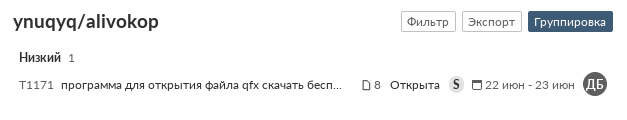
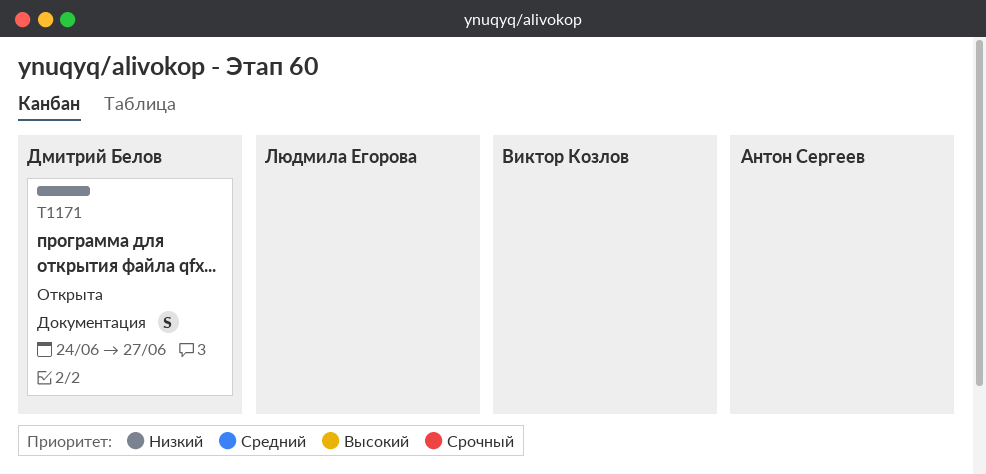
T1171, start: Jun 22 -> Jun 24
T1171, due: Jun 23 -> Jun 27

